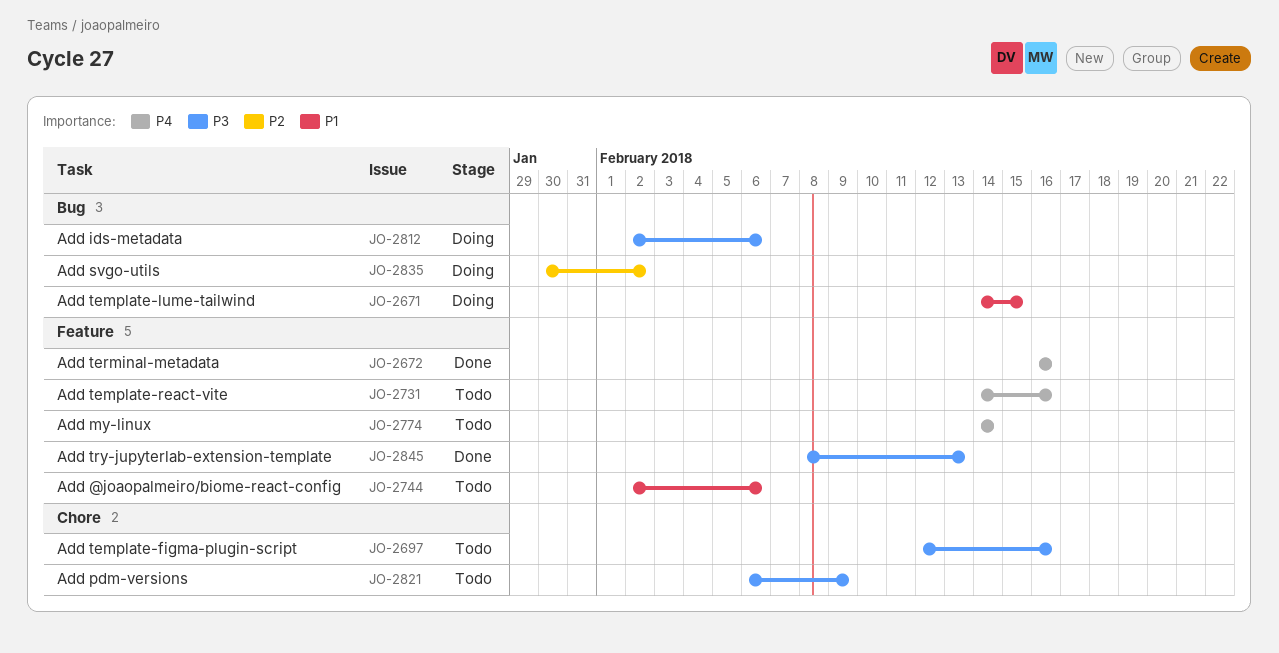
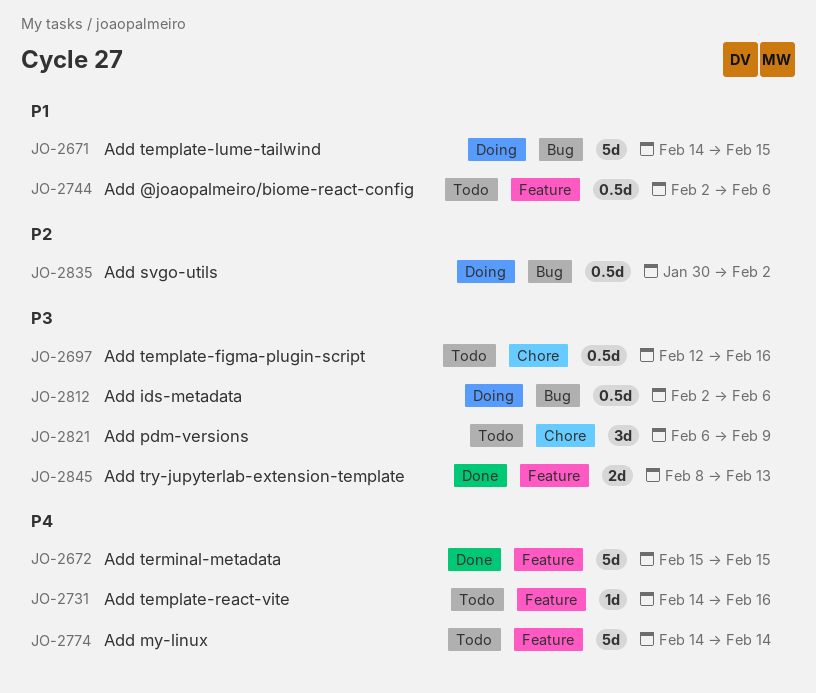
JO-2672, start: Feb 16 -> Feb 15
JO-2672, due: Feb 16 -> Feb 15

